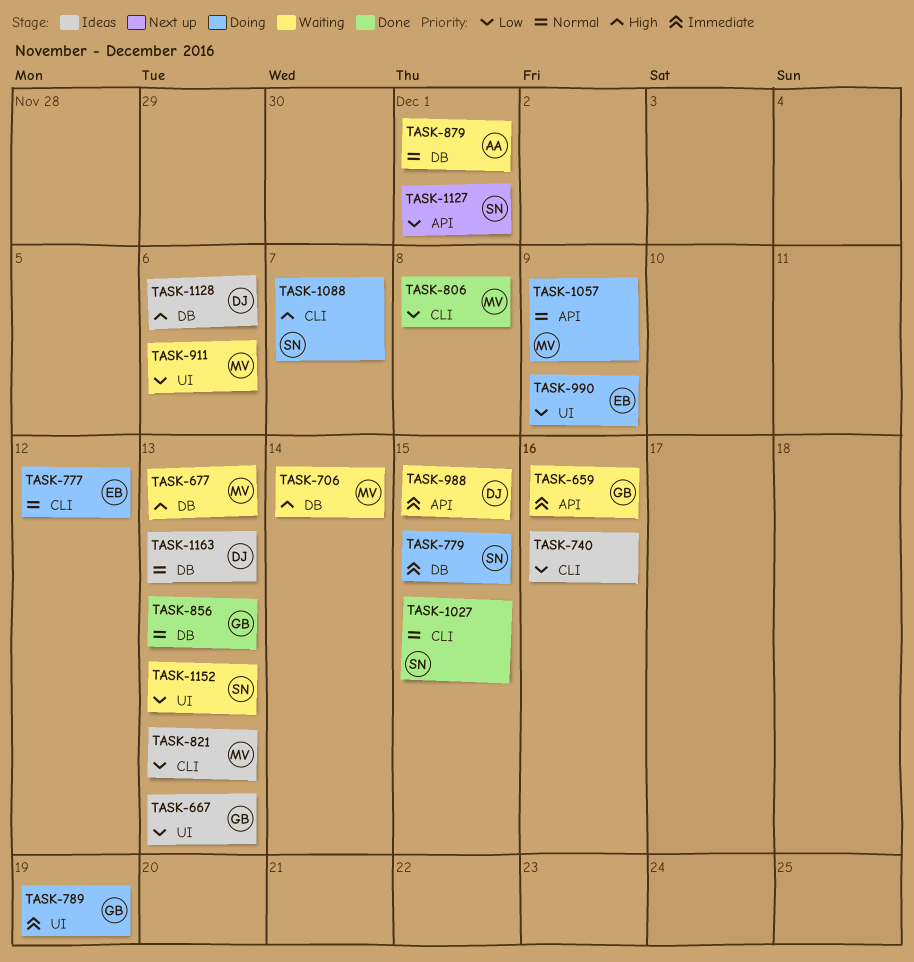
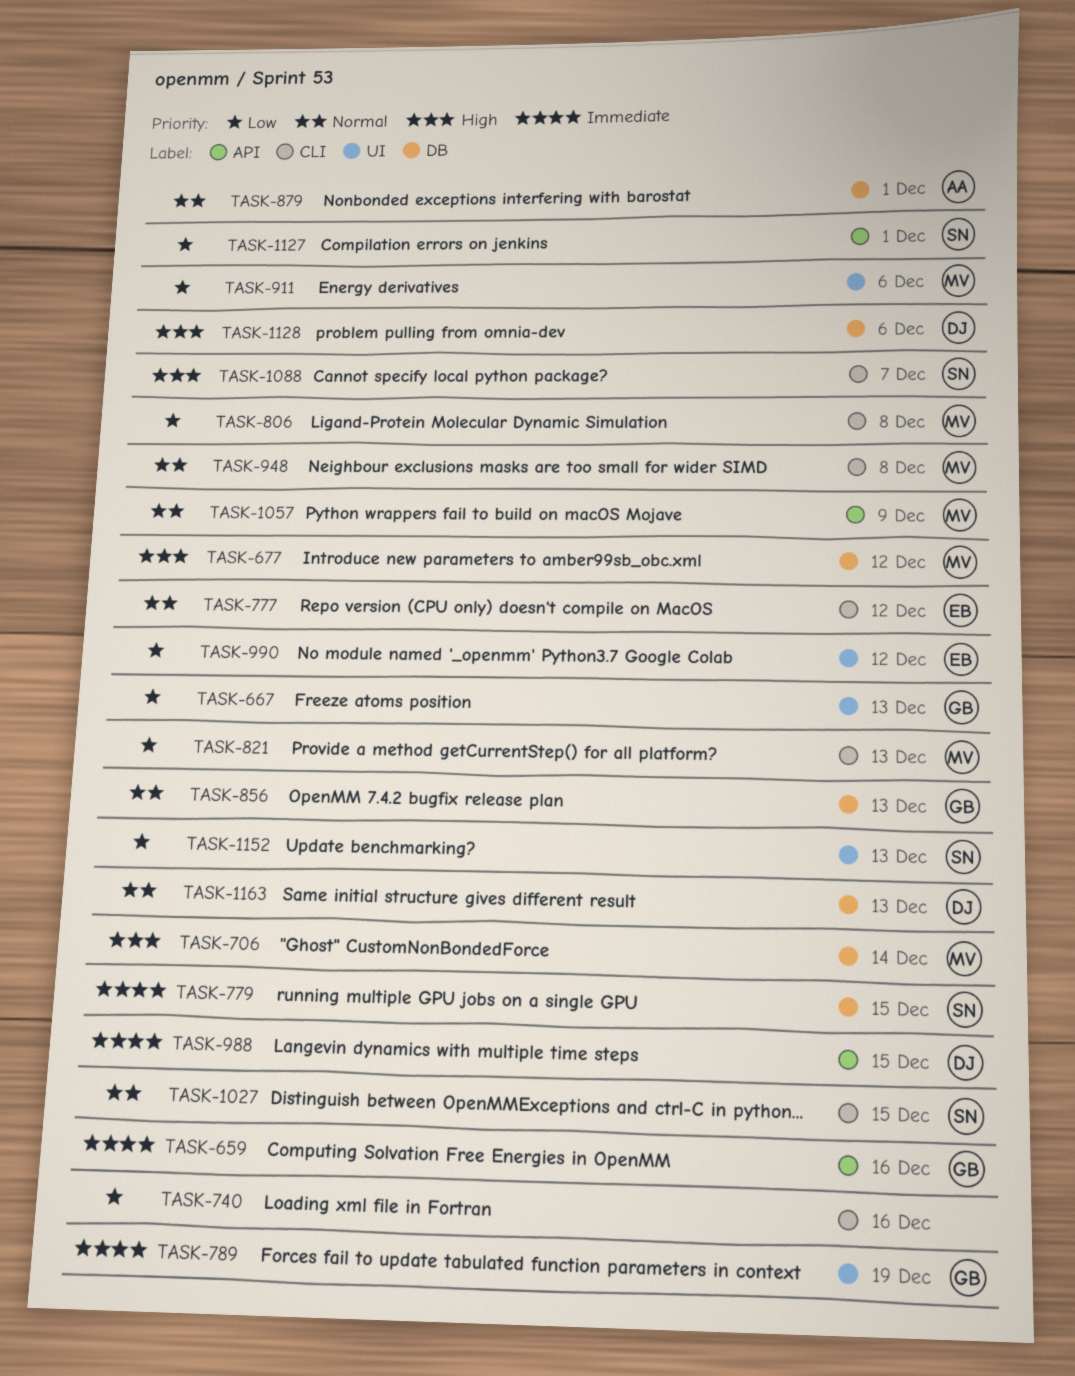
TASK-677, due: Dec 13 -> Dec 12
TASK-948: none -> present
TASK-990, due: Dec 9 -> Dec 12

